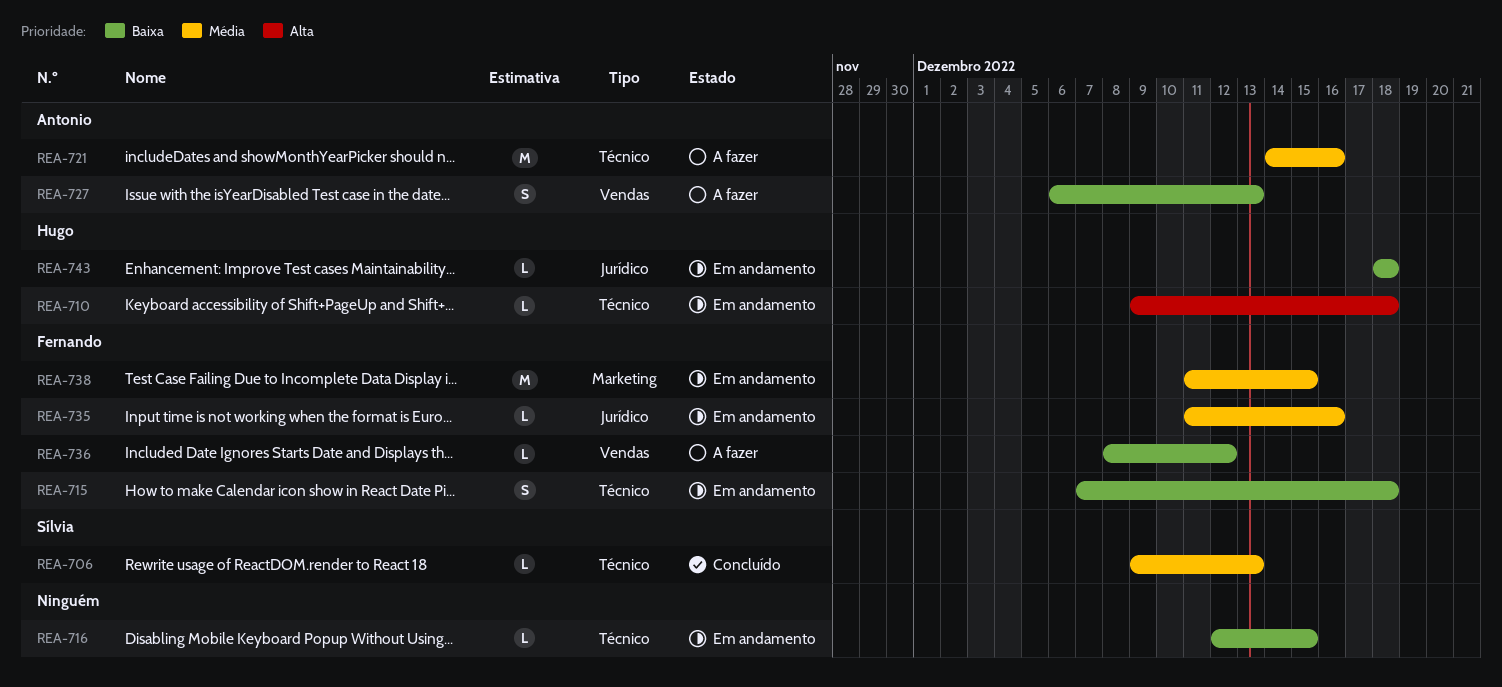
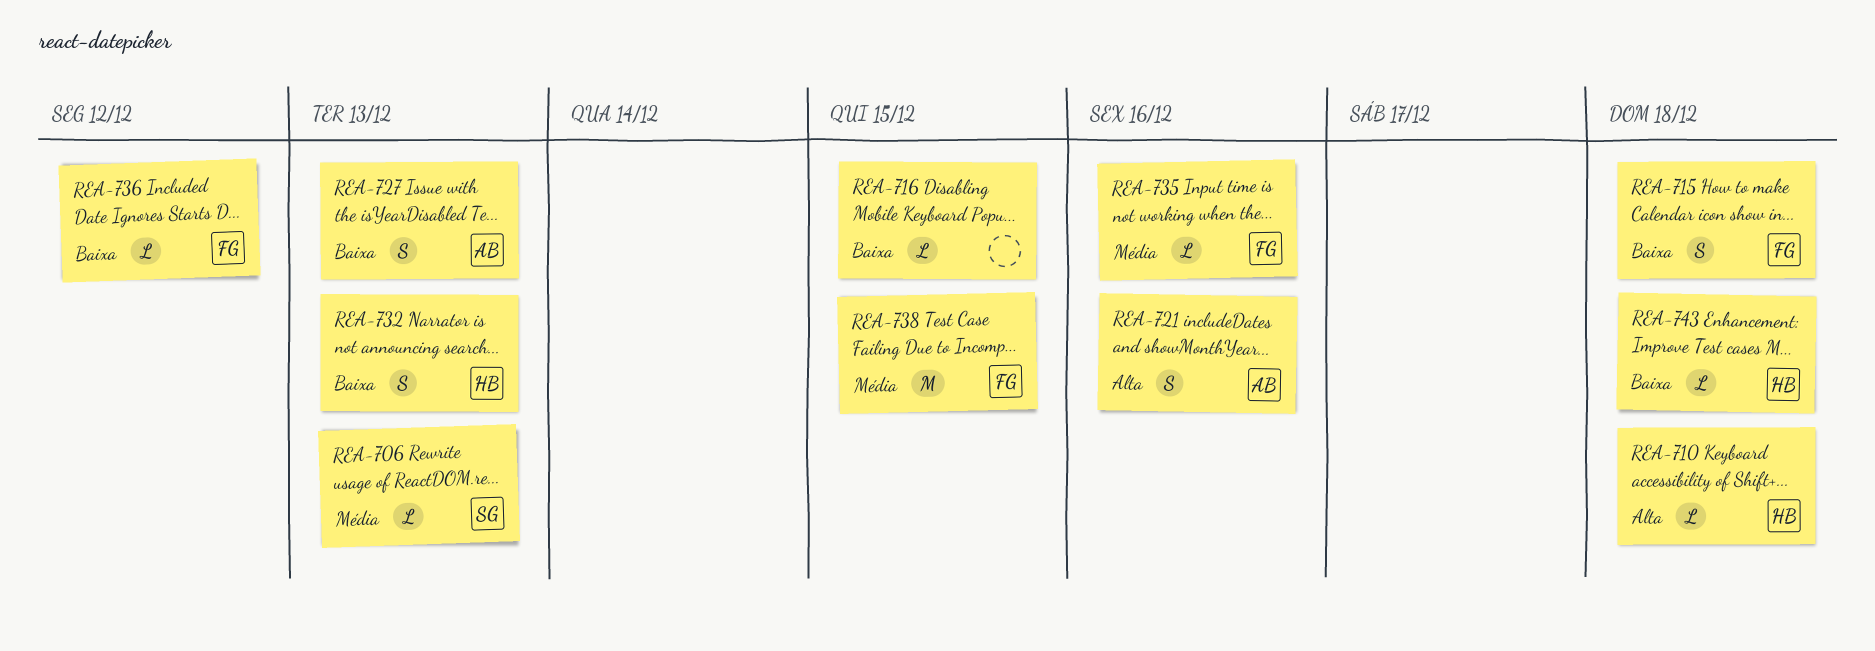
REA-721, priority: Média -> Alta
REA-721, estimate: M -> S
REA-732: none -> present

